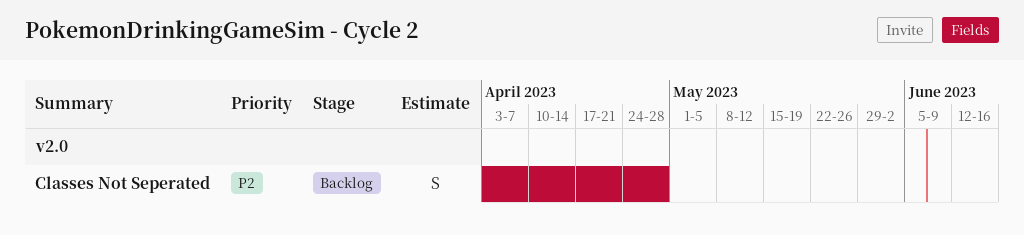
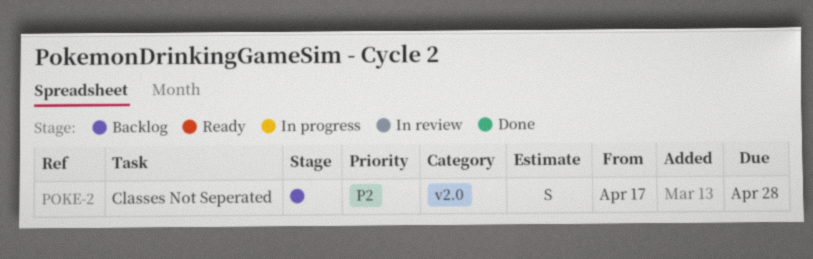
Classes Not Seperated, start: Apr 3 -> Apr 17

